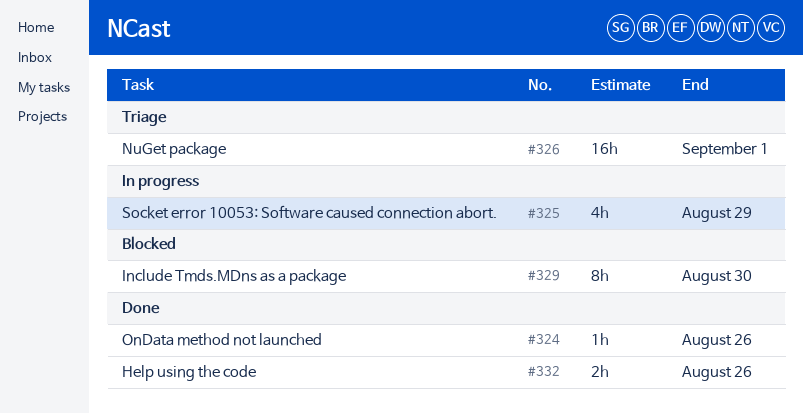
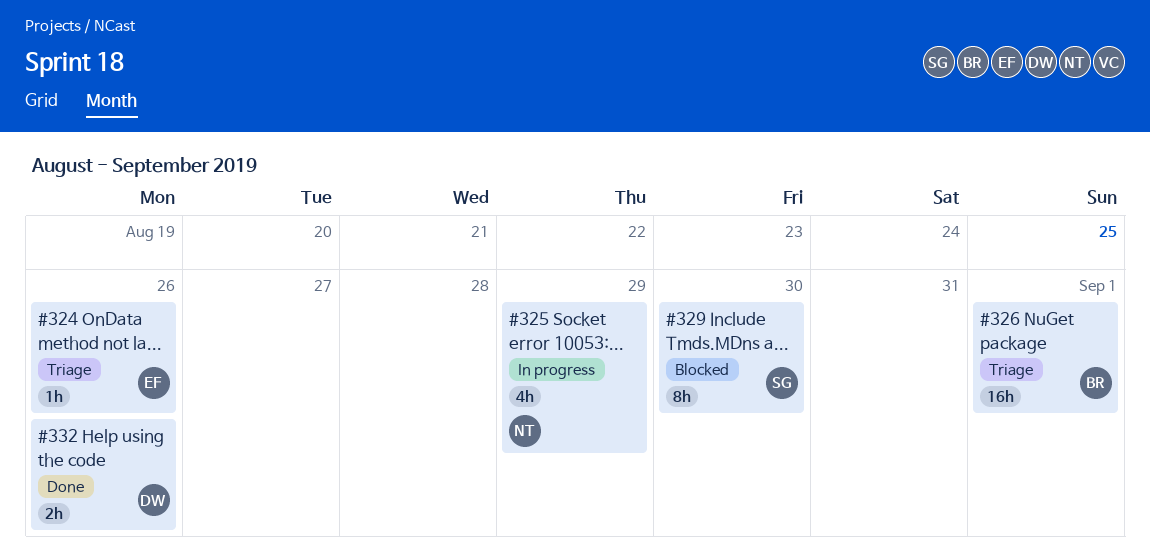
#324, status: Done -> Triage

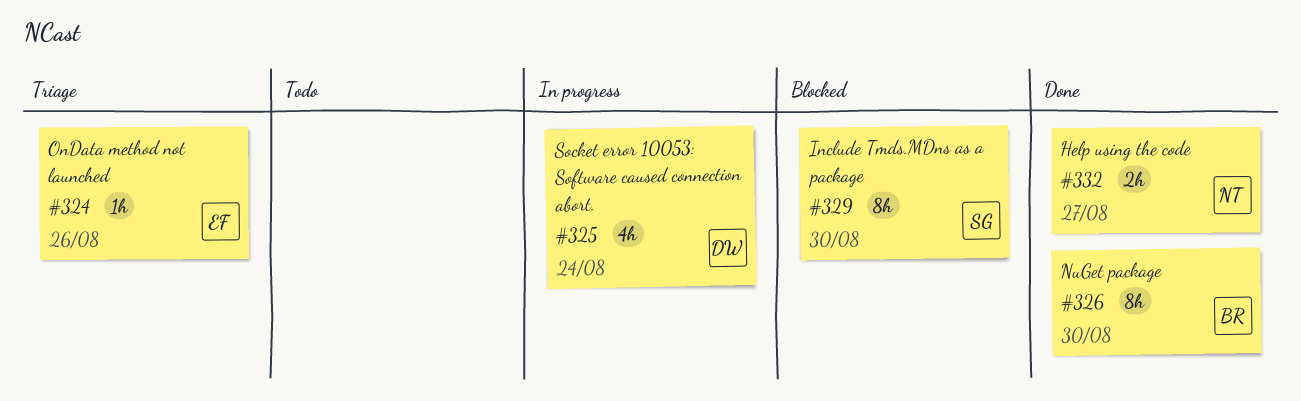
#325, owner: NT -> DW
#325, due: Aug 29 -> Aug 24
#326, status: Triage -> Done
#326, estimate: 16h -> 8h
#326, due: Sep 1 -> Aug 30
#332, owner: DW -> NT
#332, due: Aug 26 -> Aug 27

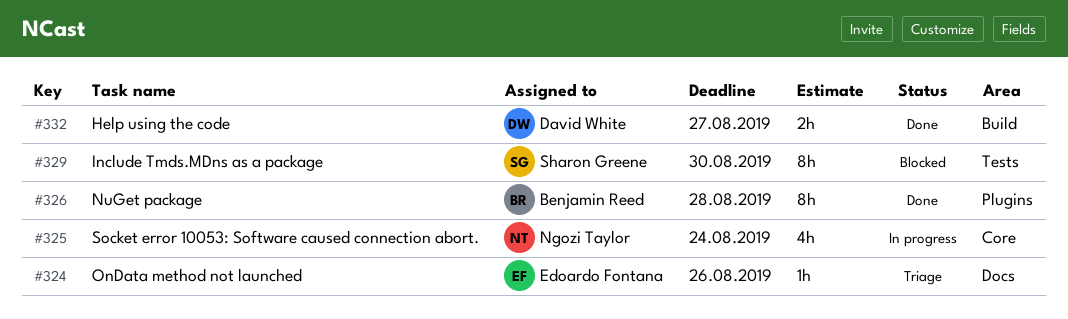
#325, owner: David White -> Ngozi Taylor
#326, due: Aug 30 -> Aug 28
#332, owner: Ngozi Taylor -> David White

